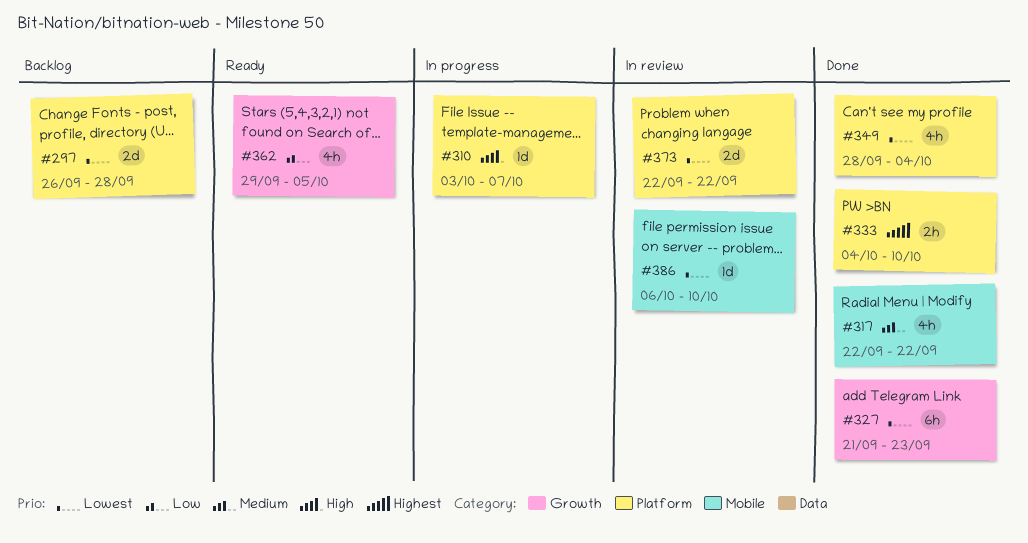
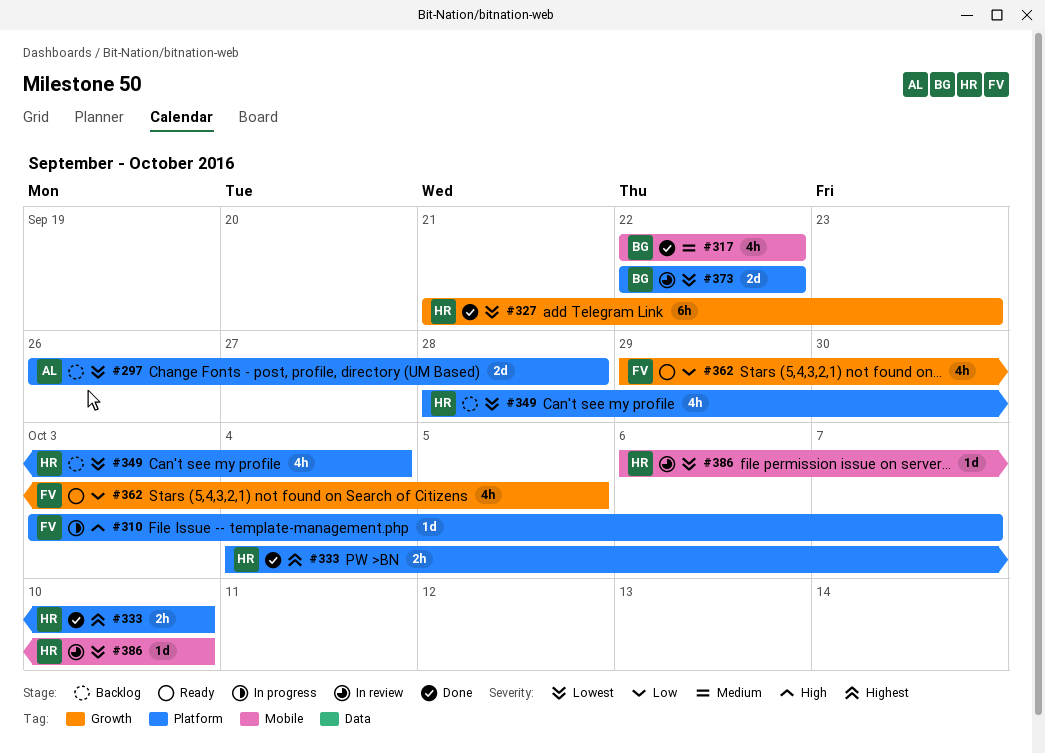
#349, status: Done -> Backlog

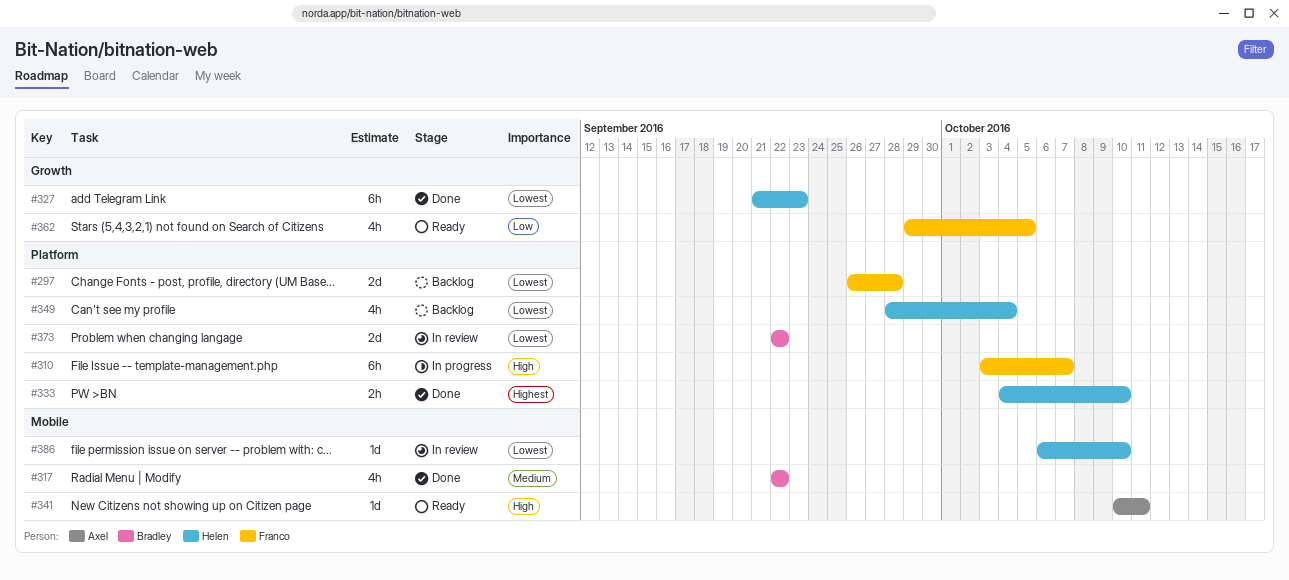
#297, owner: Axel -> Franco
#310, estimate: 1d -> 6h
#341: none -> present

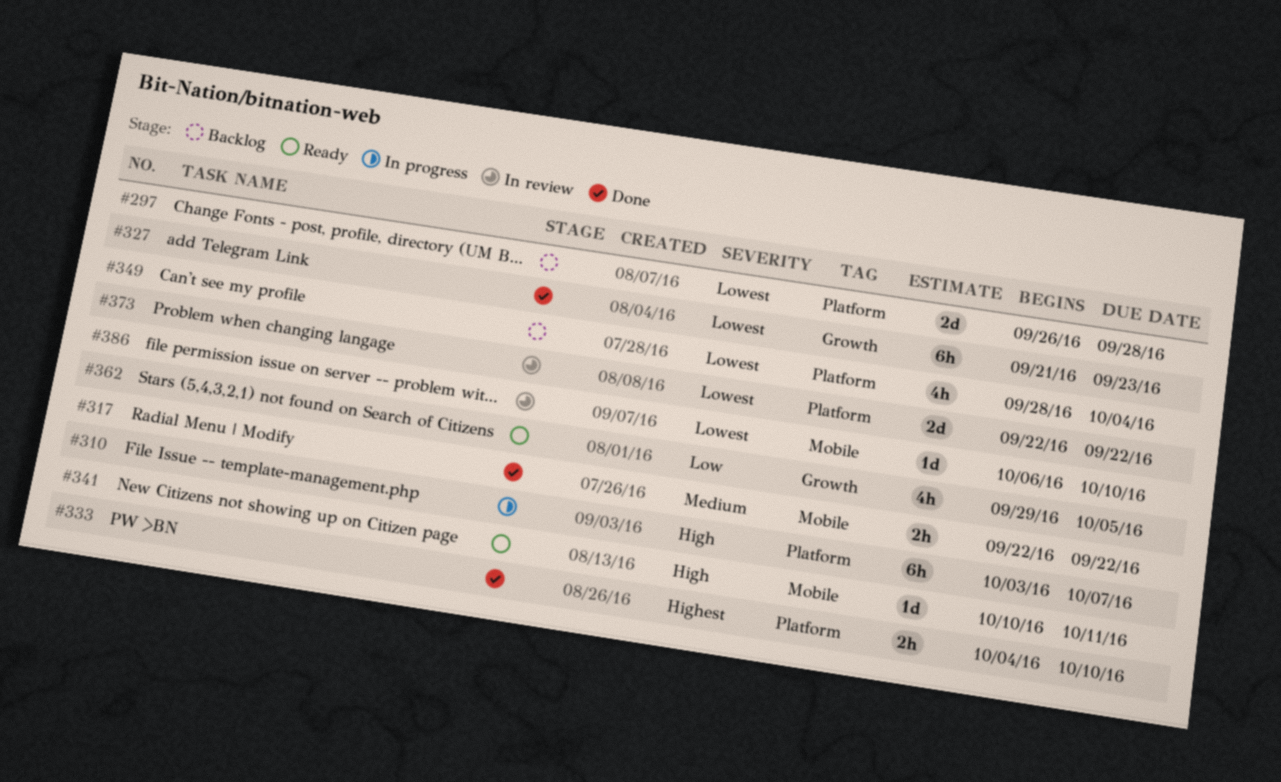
#317, estimate: 4h -> 2h

